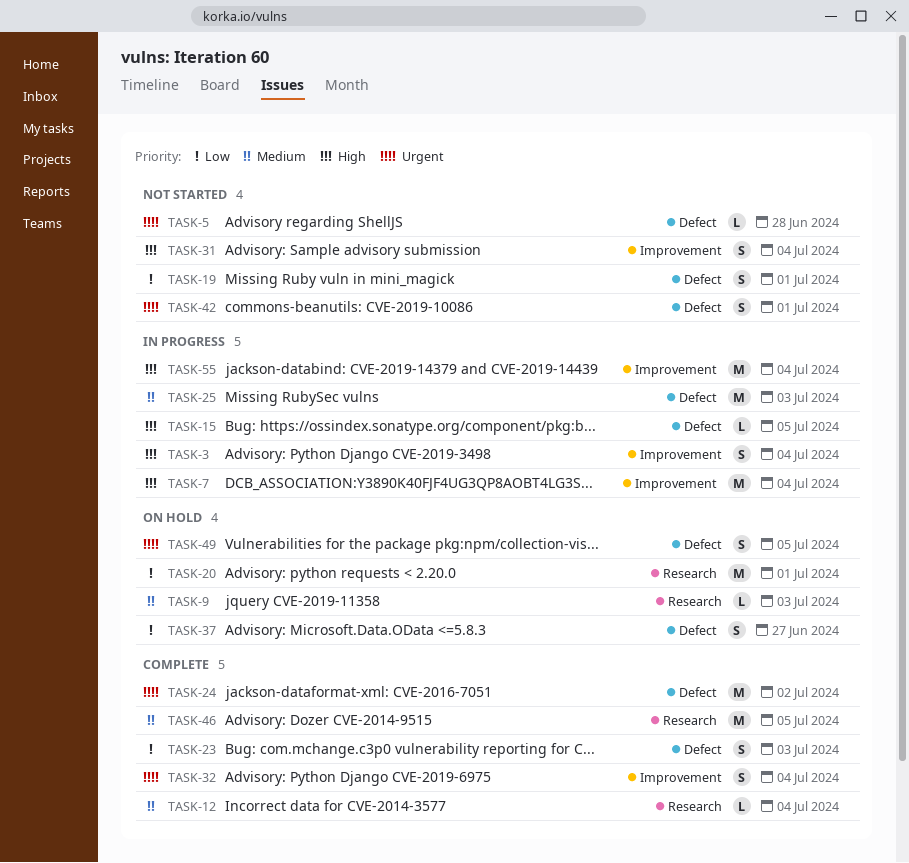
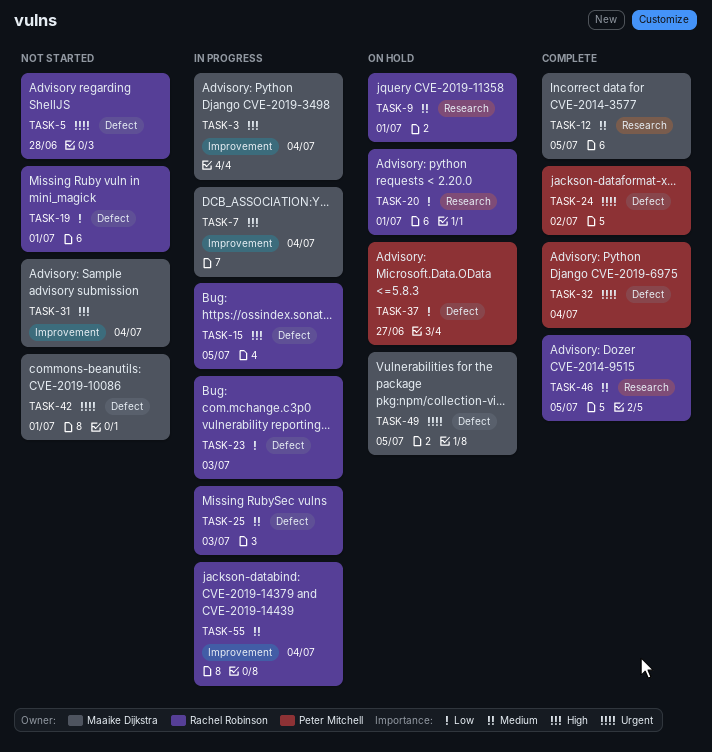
TASK-9, due: Jul 3 -> Jul 1
TASK-12, due: Jul 4 -> Jul 5
TASK-23, status: Complete -> In progress
TASK-32, label: Improvement -> Defect
TASK-55, priority: High -> Medium

